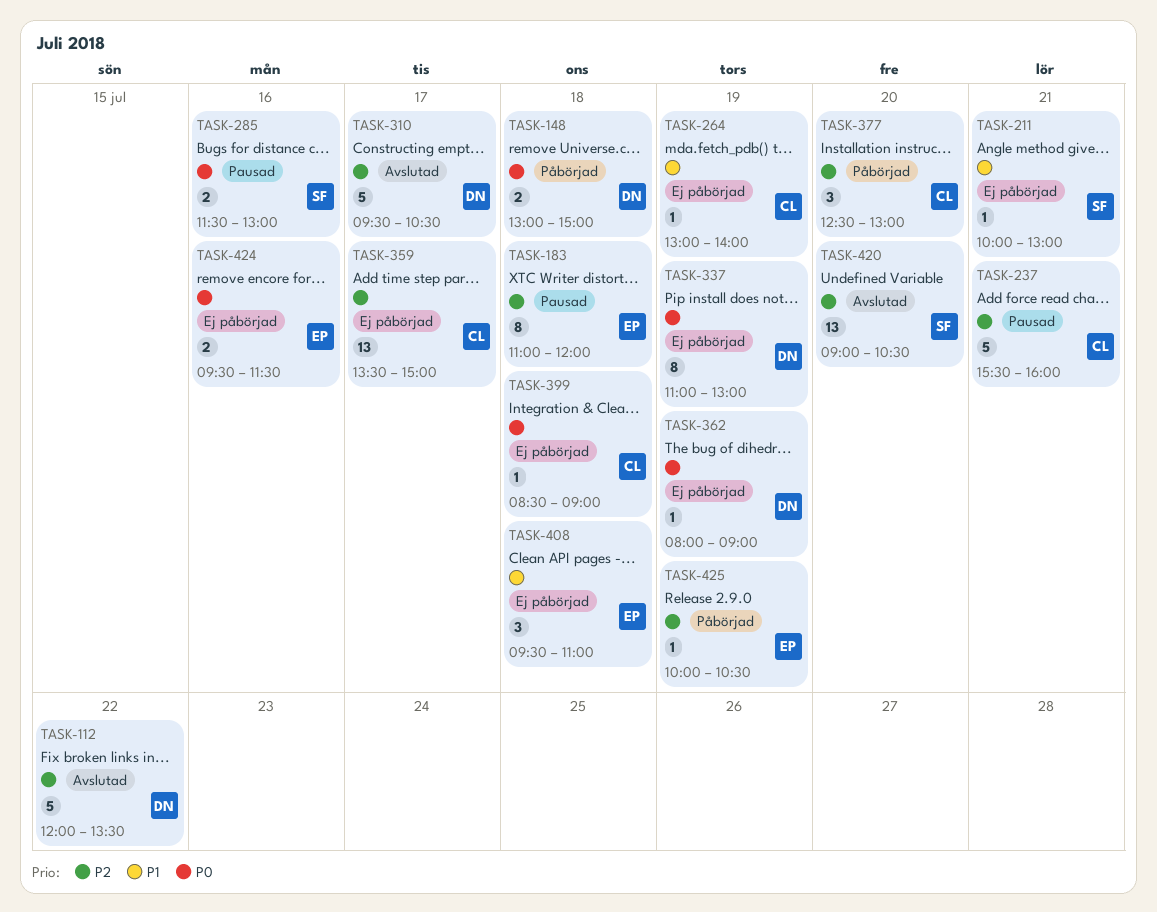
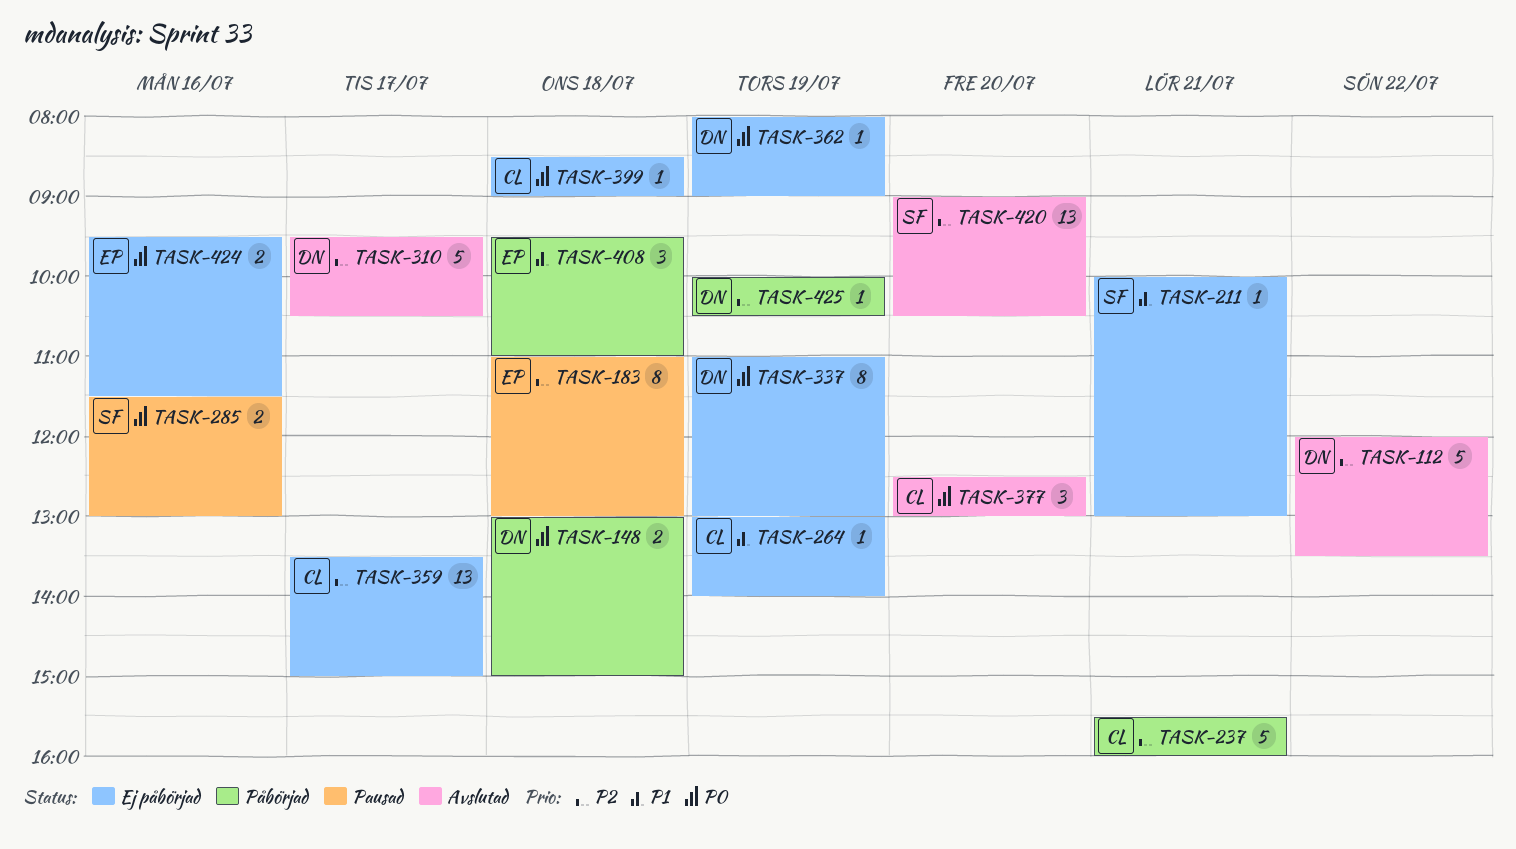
TASK-183, ends: 12:00 -> 13:00
TASK-237, status: Pausad -> Påbörjad
TASK-377, status: Påbörjad -> Avslutad
TASK-377, priority: P2 -> P0
TASK-408, status: Ej påbörjad -> Påbörjad
TASK-425, owner: EP -> DN

